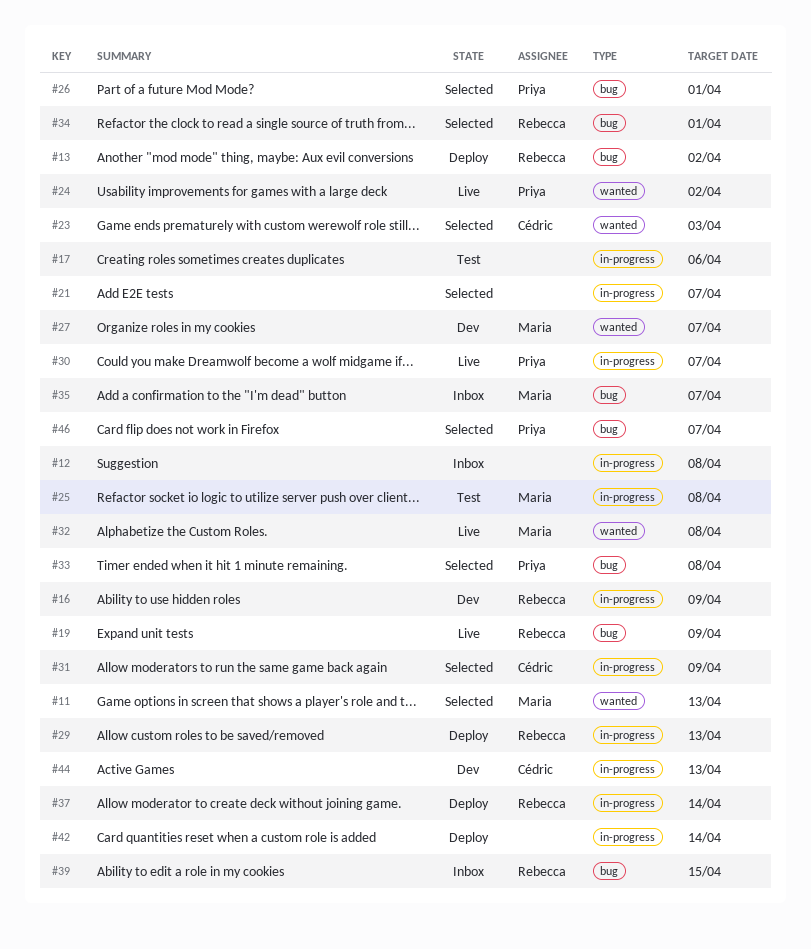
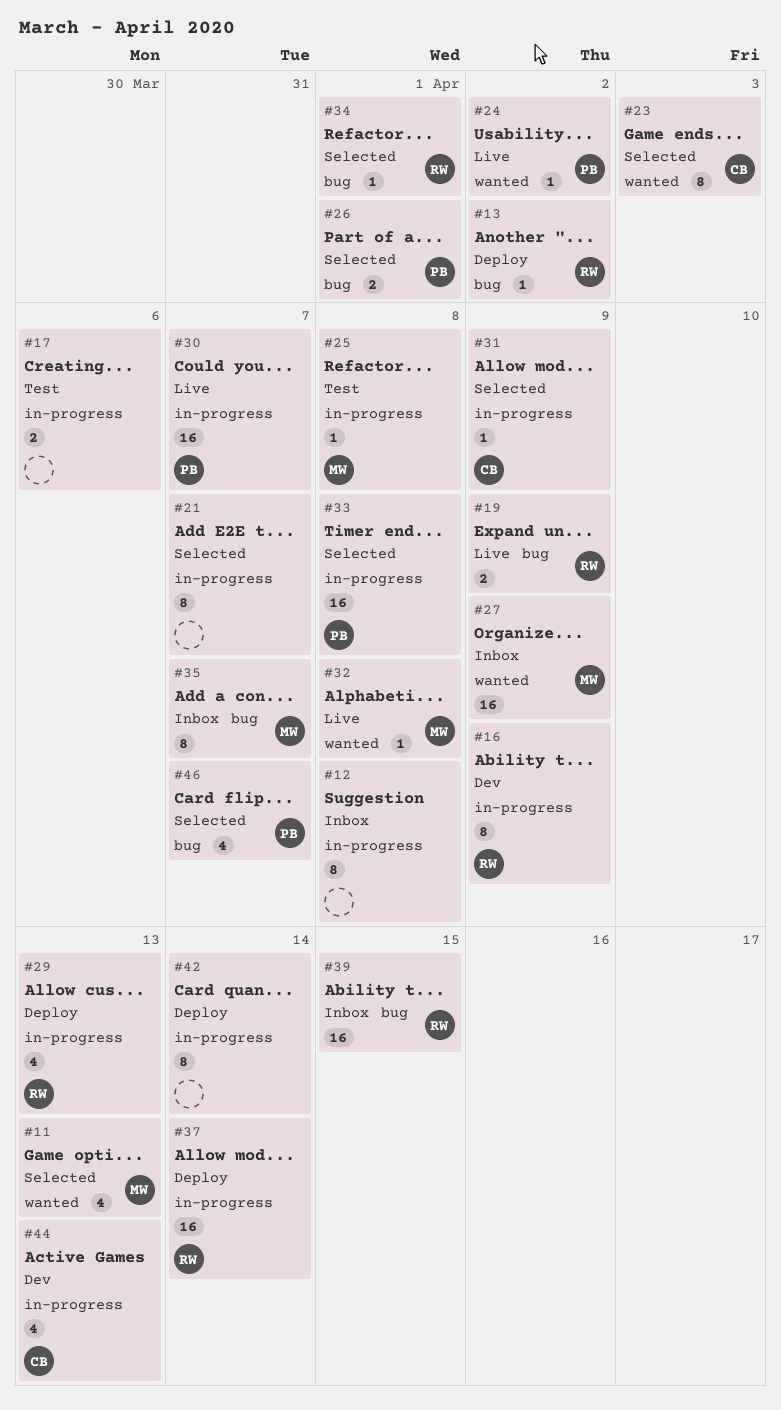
#27, status: Dev -> Inbox
#27, due: Apr 7 -> Apr 9
#33, label: bug -> in-progress

